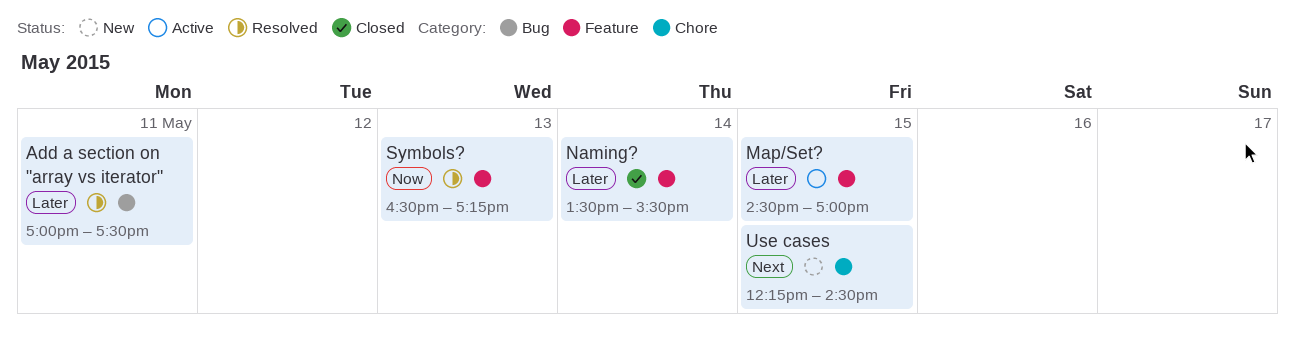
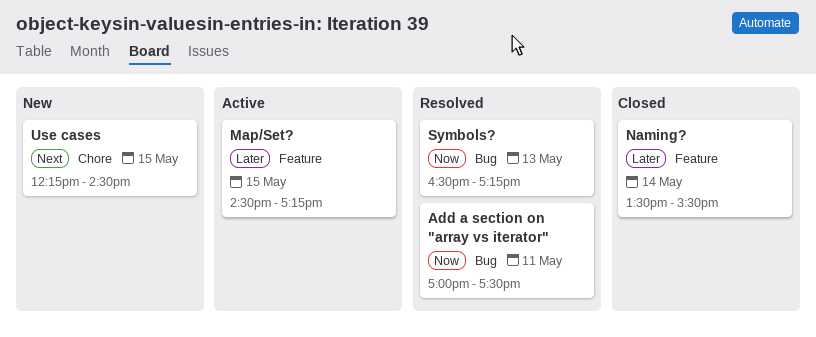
Add a section on "array vs iterator", priority: Later -> Now
Map/Set?, ends: 17:00 -> 17:15
Symbols?, label: Feature -> Bug

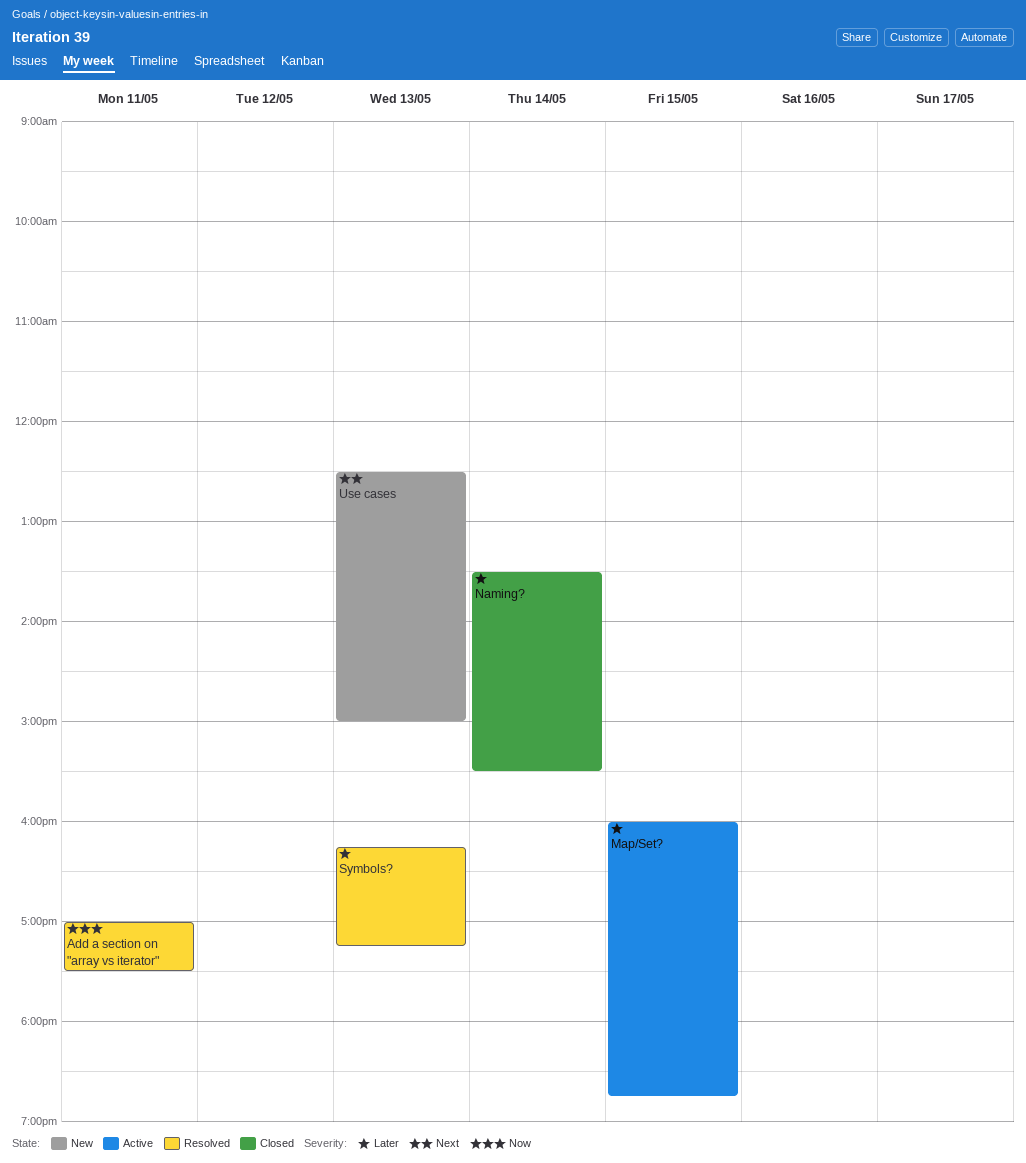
Map/Set?, begins: 14:30 -> 16:00
Map/Set?, ends: 17:15 -> 18:45
Symbols?, priority: Now -> Later
Symbols?, begins: 16:30 -> 16:15
Use cases, day: May 15 -> May 13
Use cases, begins: 12:15 -> 12:30
Use cases, ends: 14:30 -> 15:00

